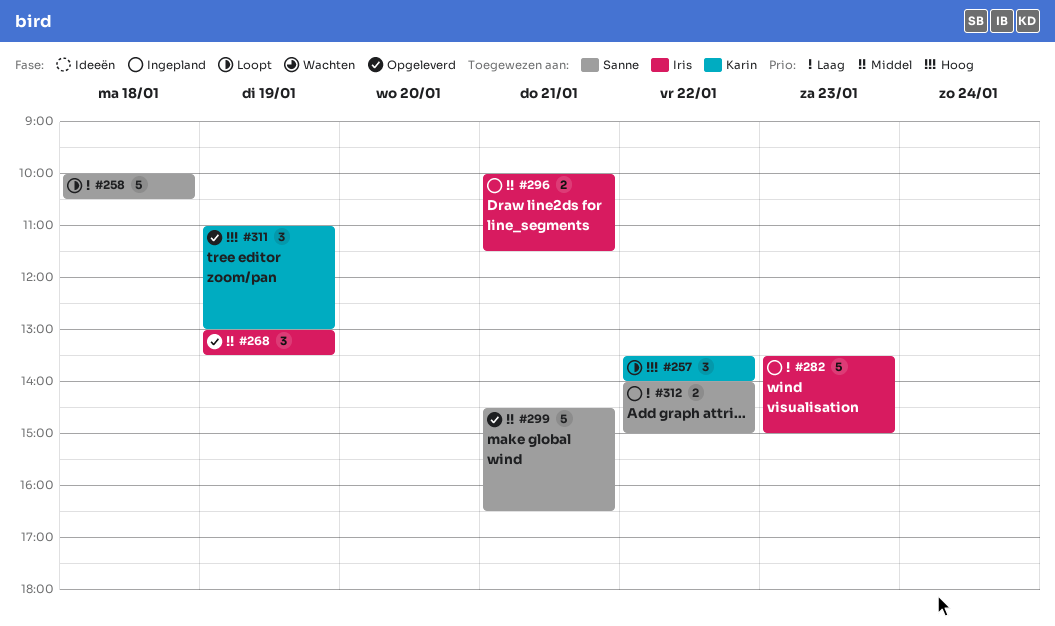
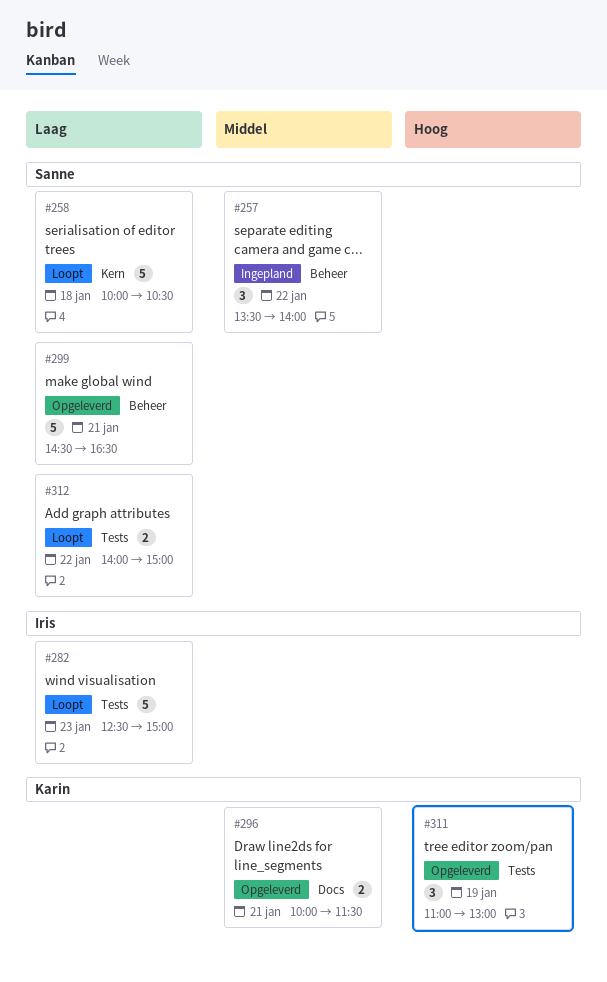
#257, status: Loopt -> Ingepland
#257, owner: Karin -> Sanne
#257, priority: Hoog -> Middel
#268: present -> none
#282, status: Ingepland -> Loopt
#282, begins: 13:30 -> 12:30
#296, status: Ingepland -> Opgeleverd
#296, owner: Iris -> Karin
#299, priority: Middel -> Laag
#312, status: Ingepland -> Loopt

